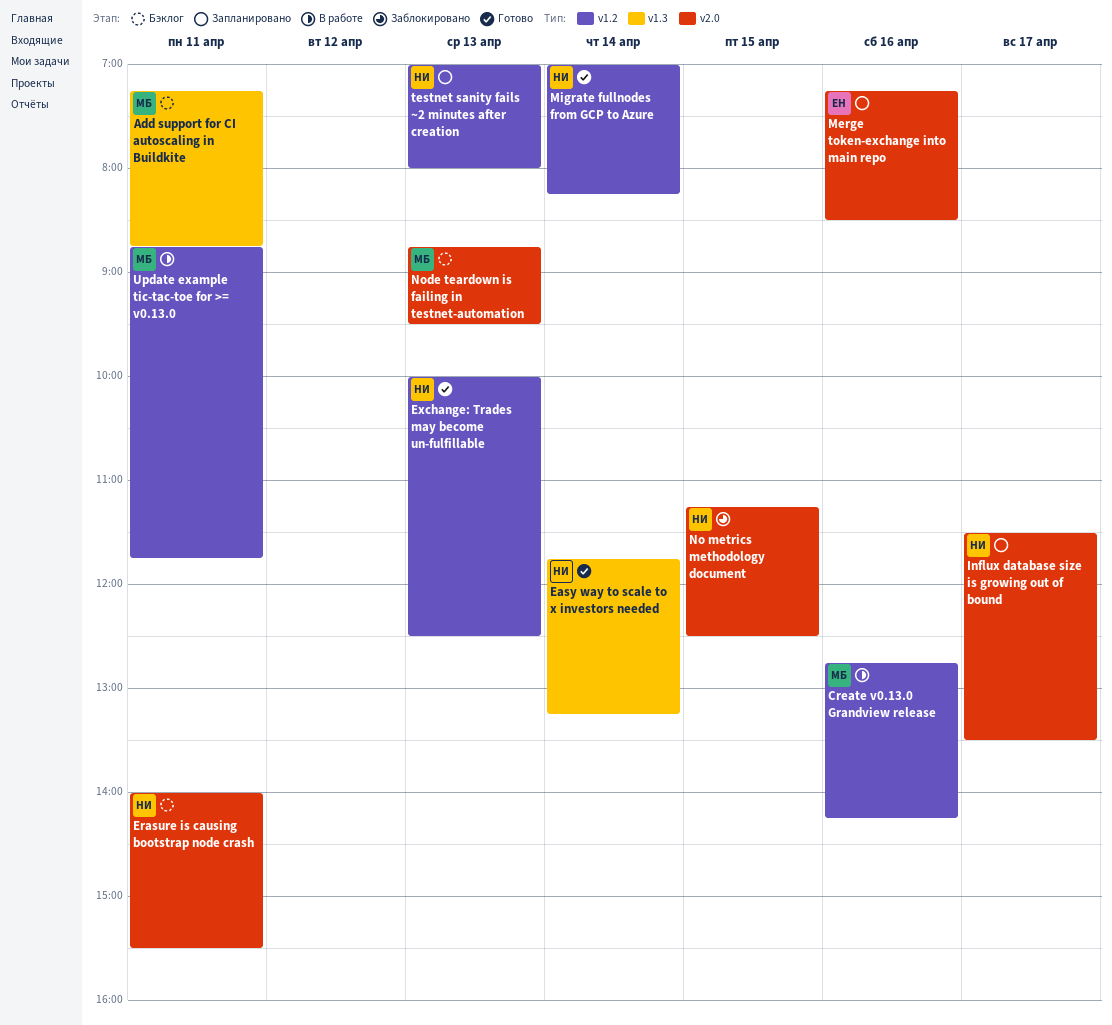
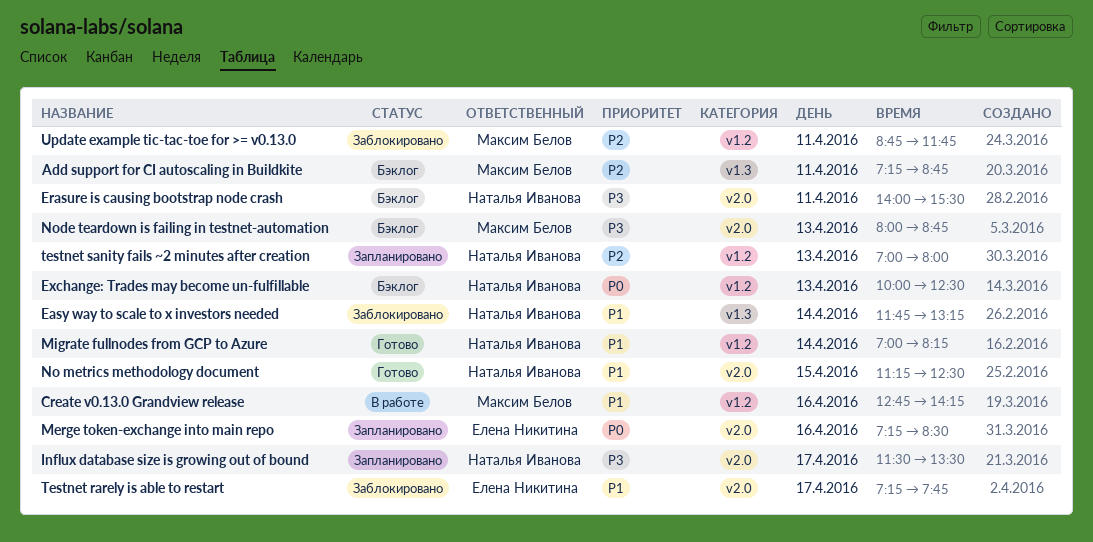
Easy way to scale to x investors needed, status: Готово -> Заблокировано
Exchange: Trades may become un-fulfillable, status: Готово -> Бэклог
No metrics methodology document, status: Заблокировано -> Готово
Node teardown is failing in testnet-automation, begins: 08:45 -> 08:00
Node teardown is failing in testnet-automation, ends: 09:30 -> 08:45
Testnet rarely is able to restart: none -> present
Update example tic-tac-toe for >= v0.13.0, status: В работе -> Заблокировано

